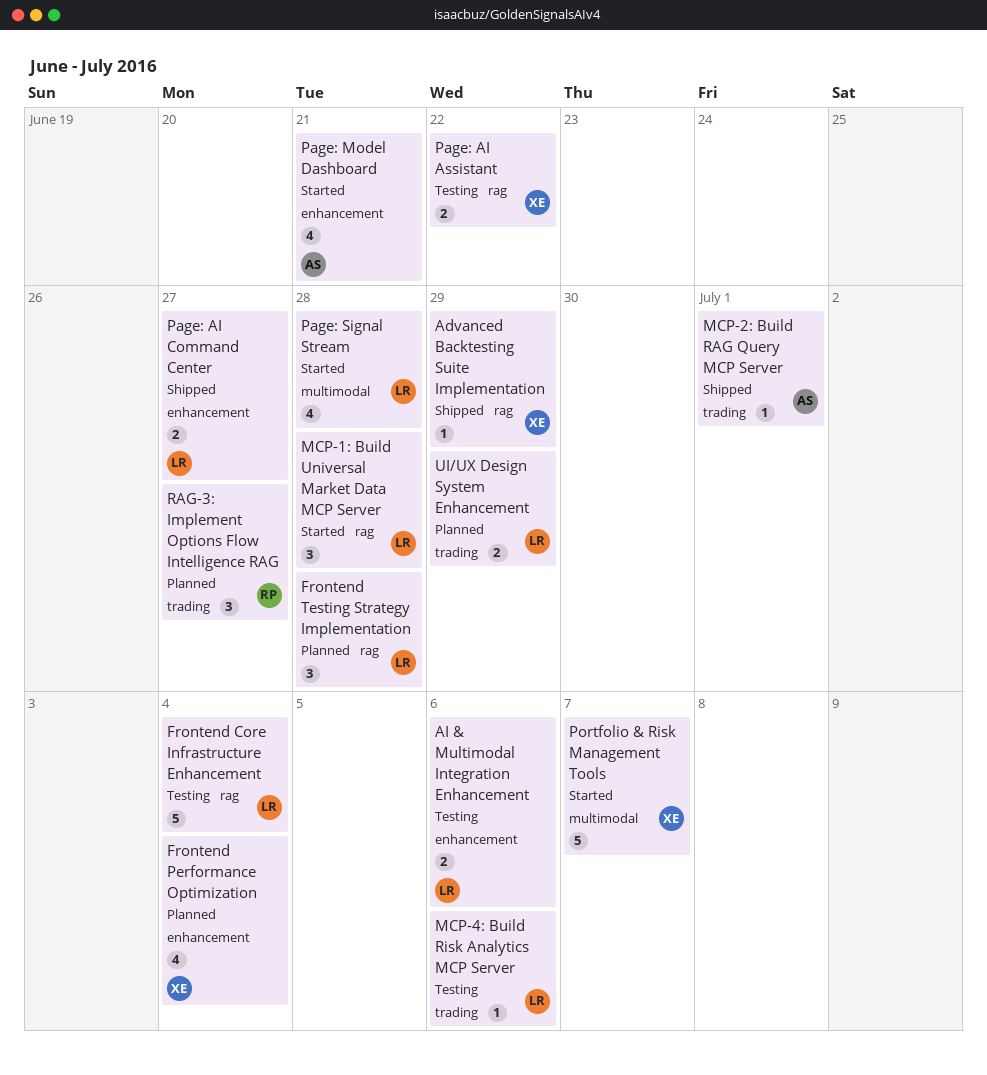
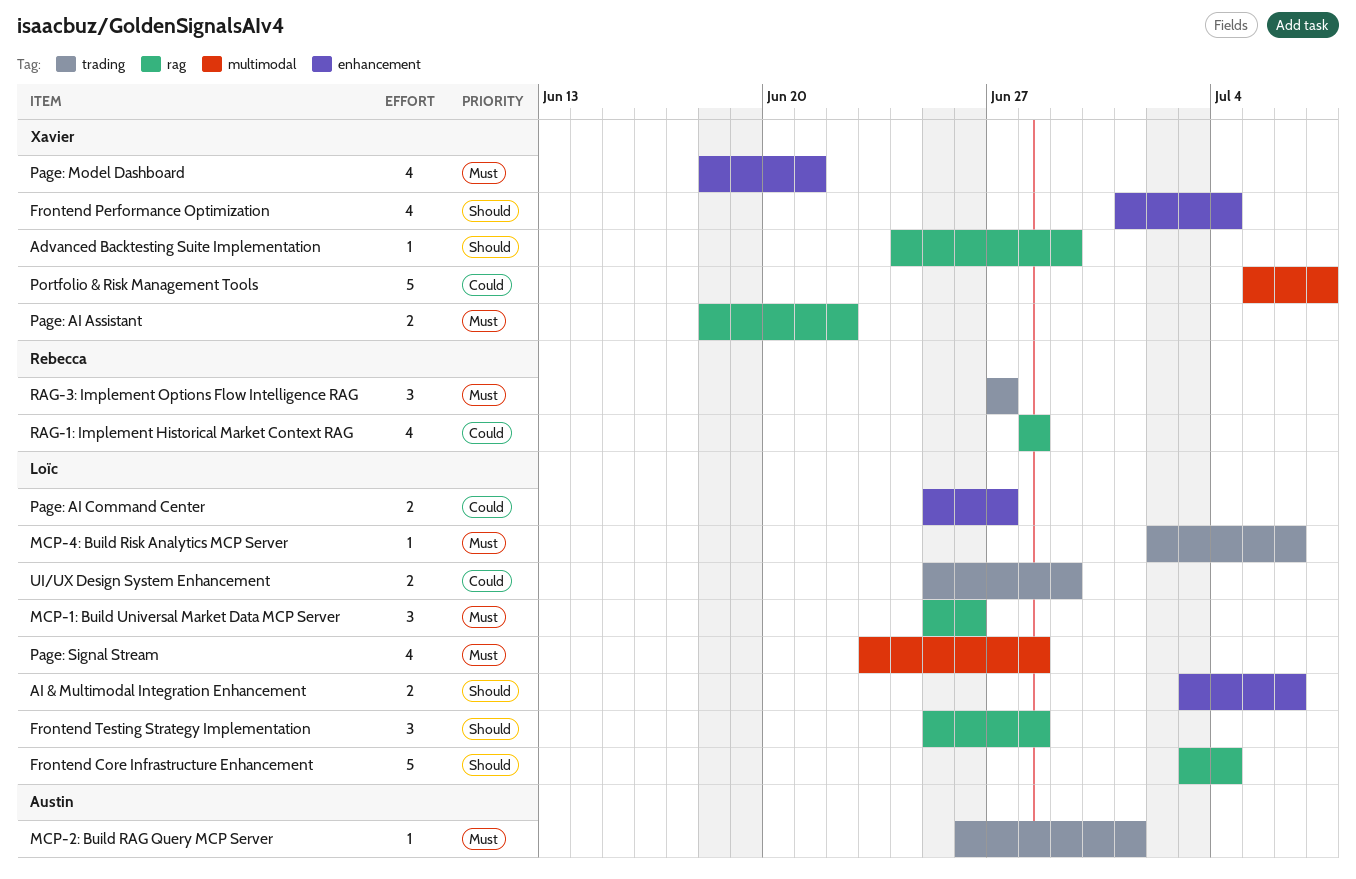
MCP-1: Build Universal Market Data MCP Server, due: Jun 28 -> Jun 26
Page: Model Dashboard, owner: Austin -> Xavier
RAG-1: Implement Historical Market Context RAG: none -> present

